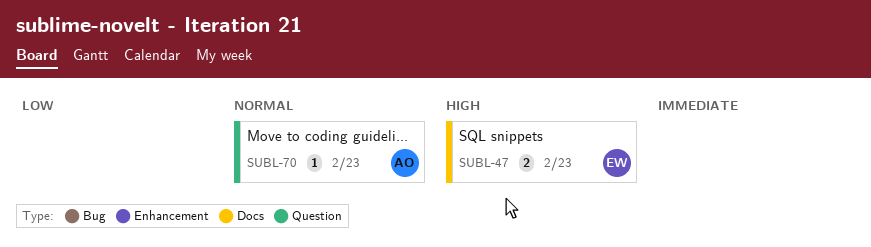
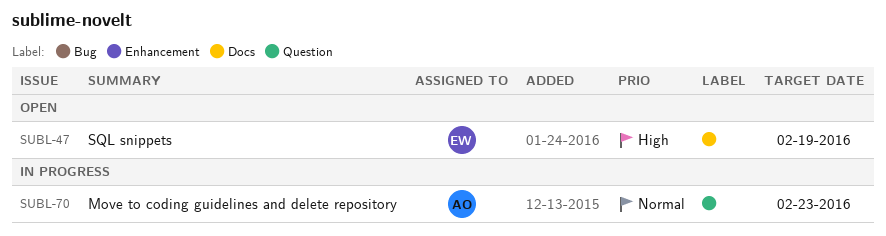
SUBL-47, due: Feb 23 -> Feb 19

